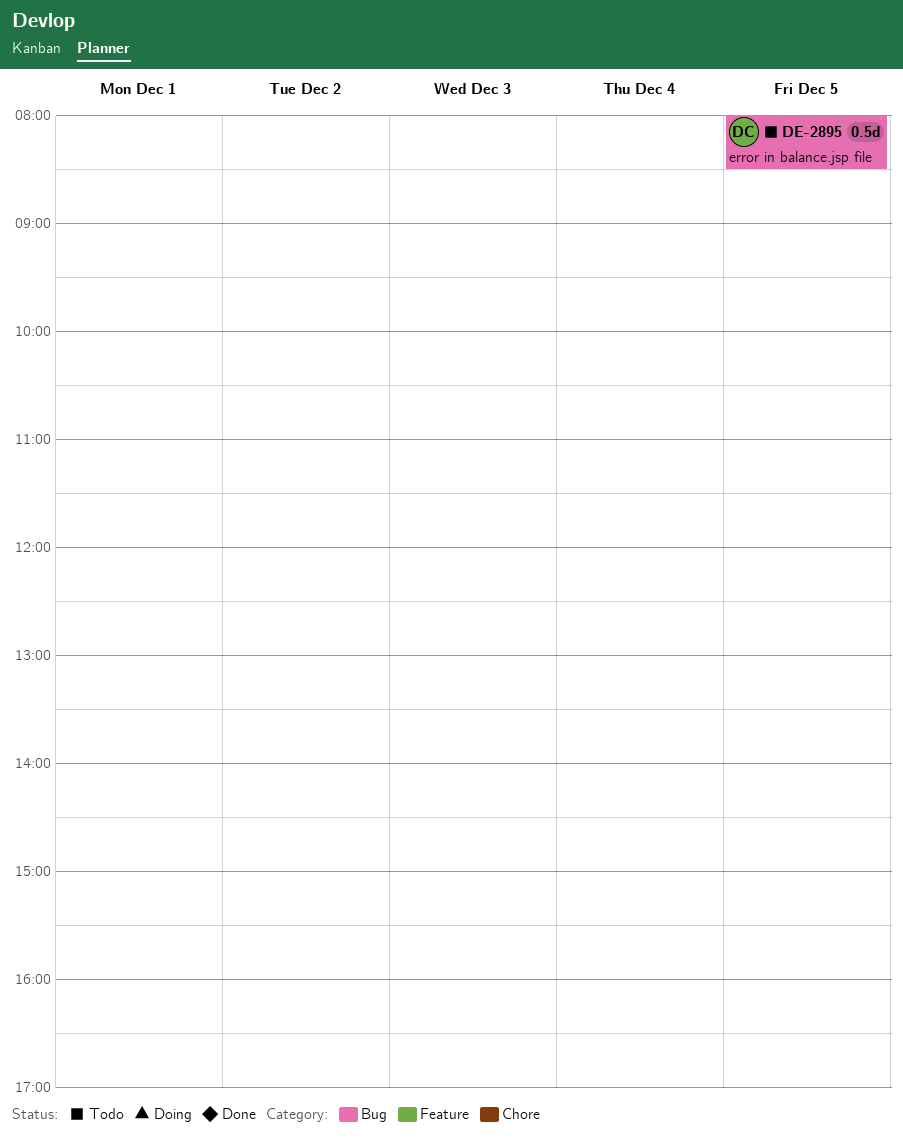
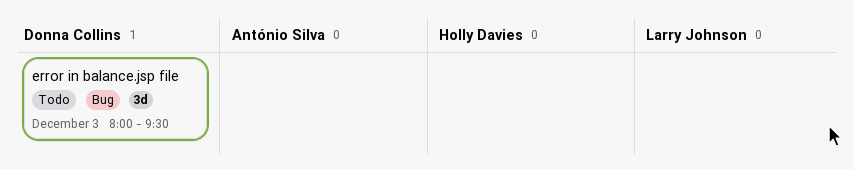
error in balance.jsp file, estimate: 0.5d -> 3d
error in balance.jsp file, day: Dec 5 -> Dec 3
error in balance.jsp file, ends: 08:30 -> 09:30

